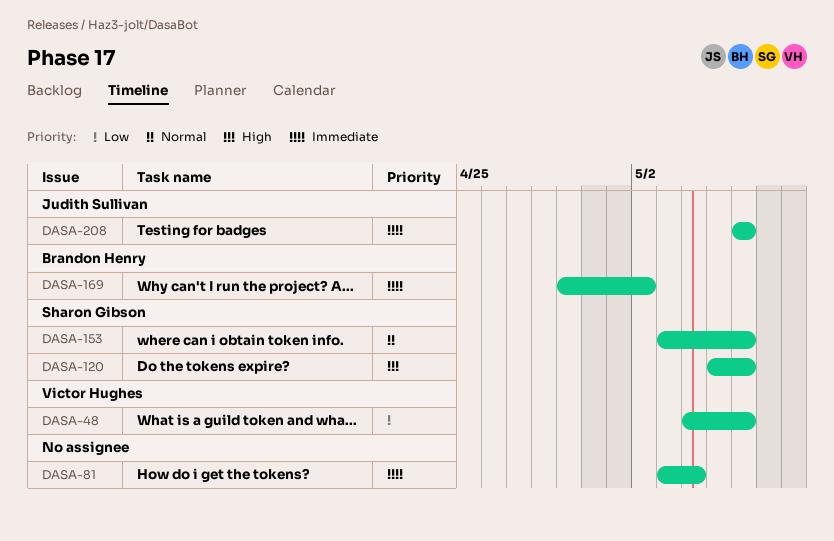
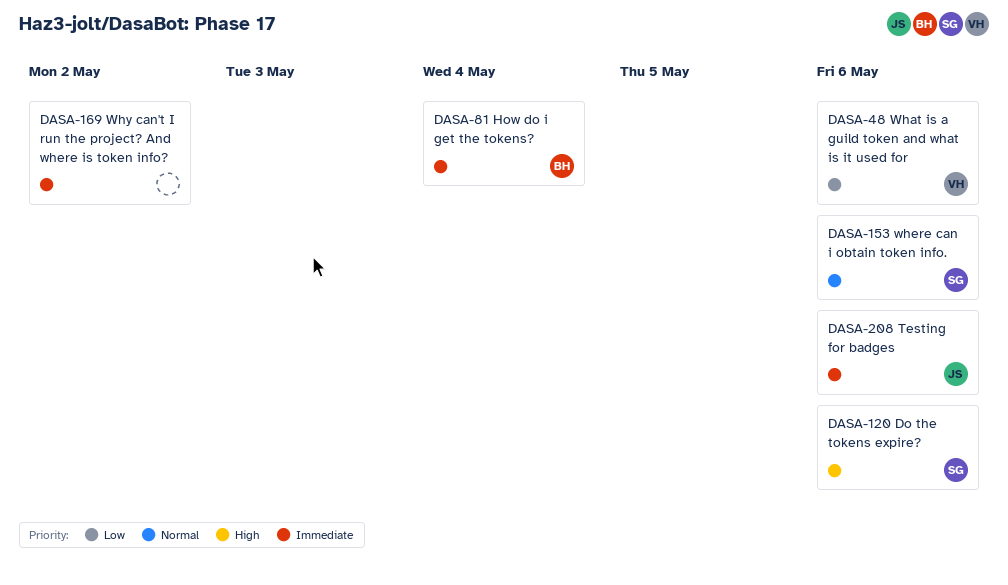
DASA-81, owner: none -> Brandon Henry
DASA-169, owner: Brandon Henry -> none

